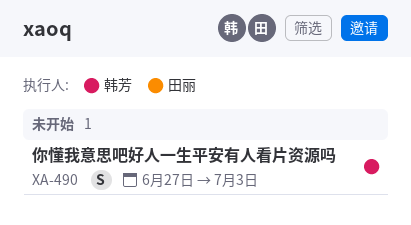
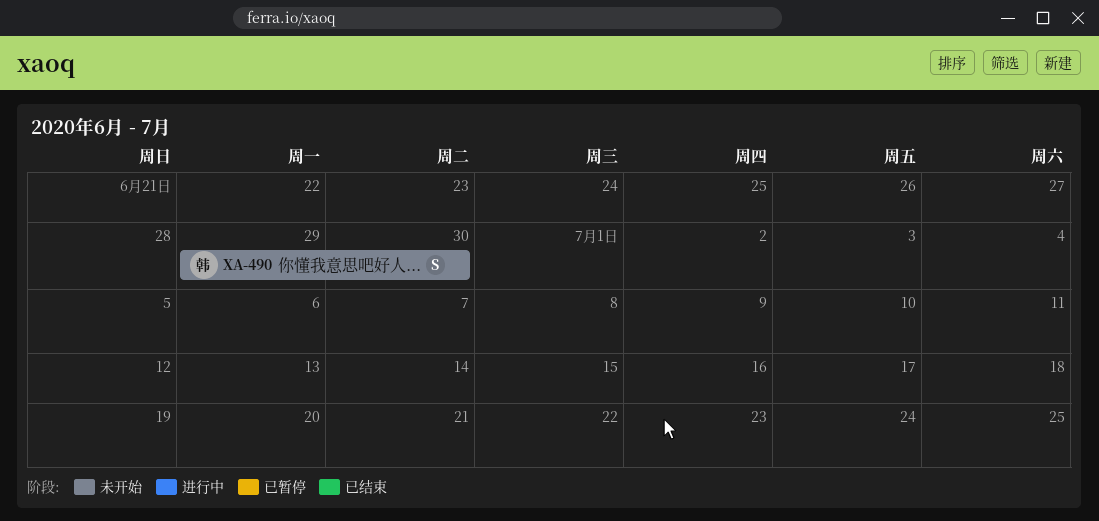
XA-490, start: Jun 27 -> Jun 29
XA-490, due: Jul 3 -> Jun 30

